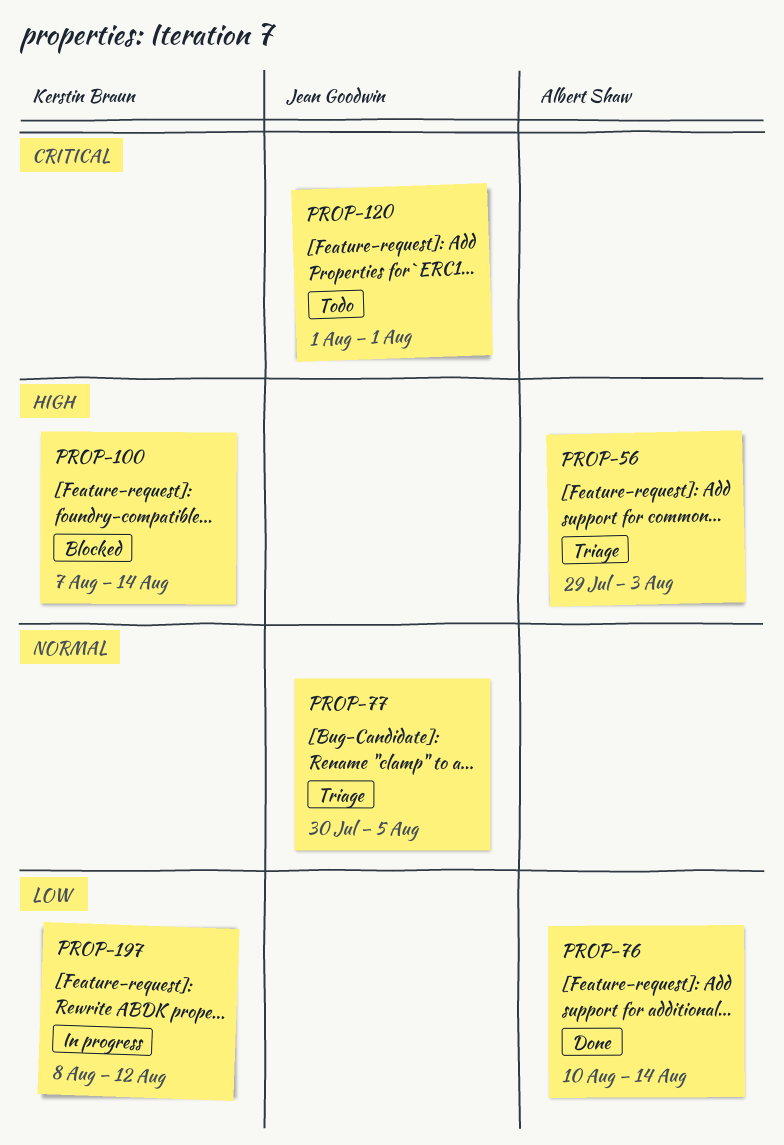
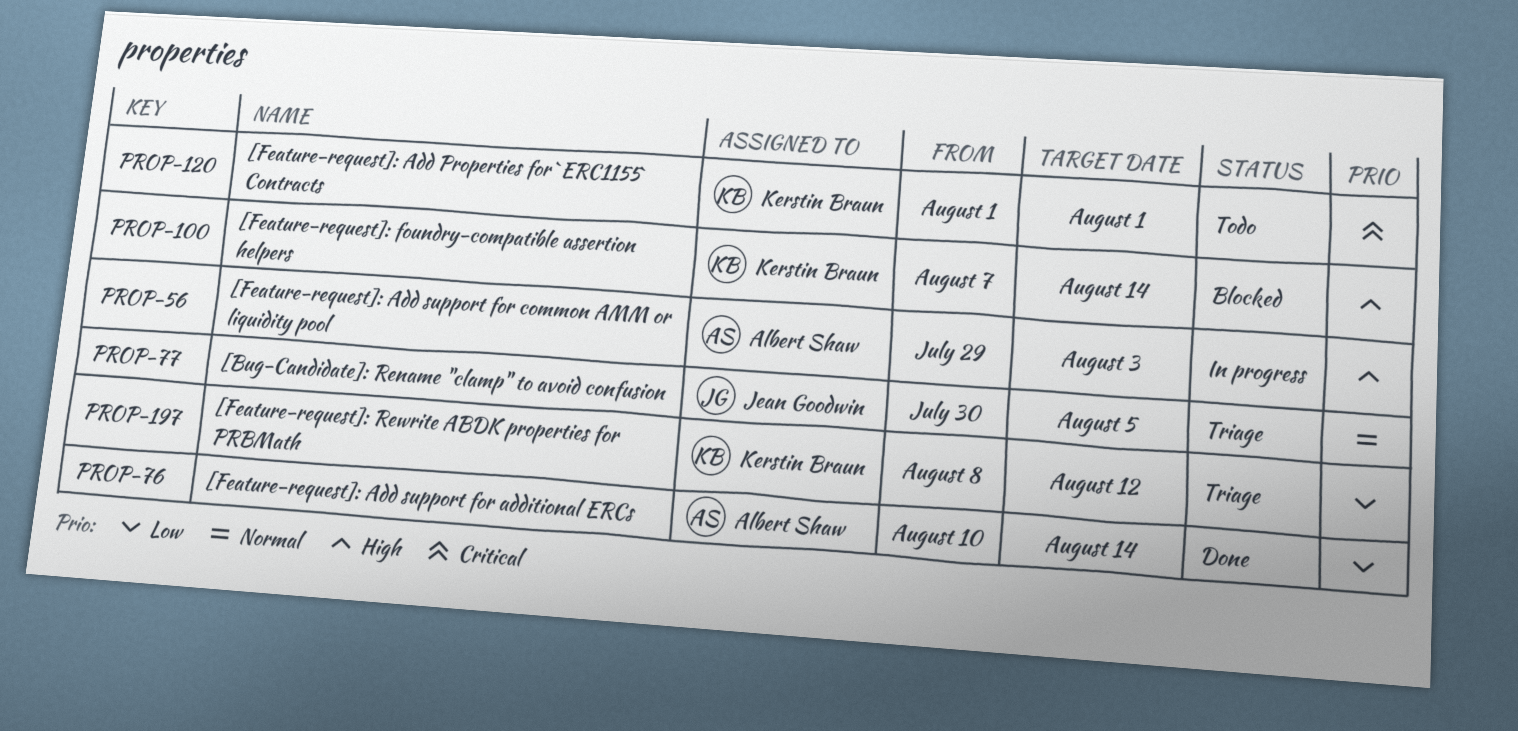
PROP-56, status: Triage -> In progress
PROP-120, owner: Jean Goodwin -> Kerstin Braun
PROP-197, status: In progress -> Triage

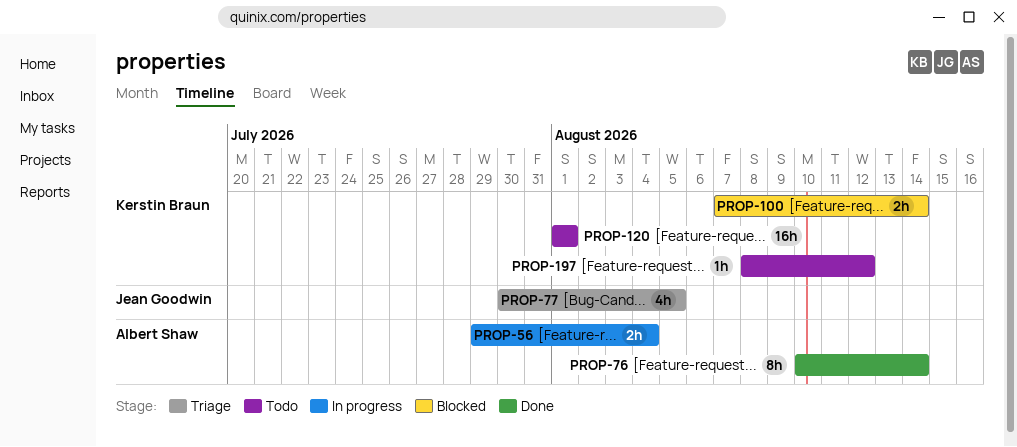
PROP-56, due: Aug 3 -> Aug 4
PROP-197, status: Triage -> Todo

